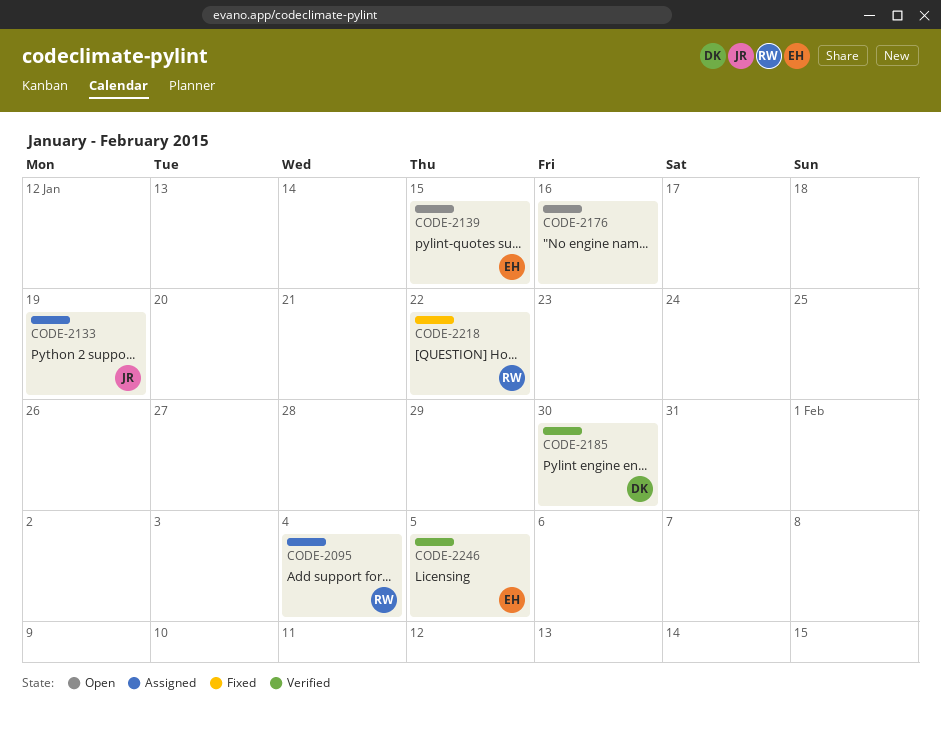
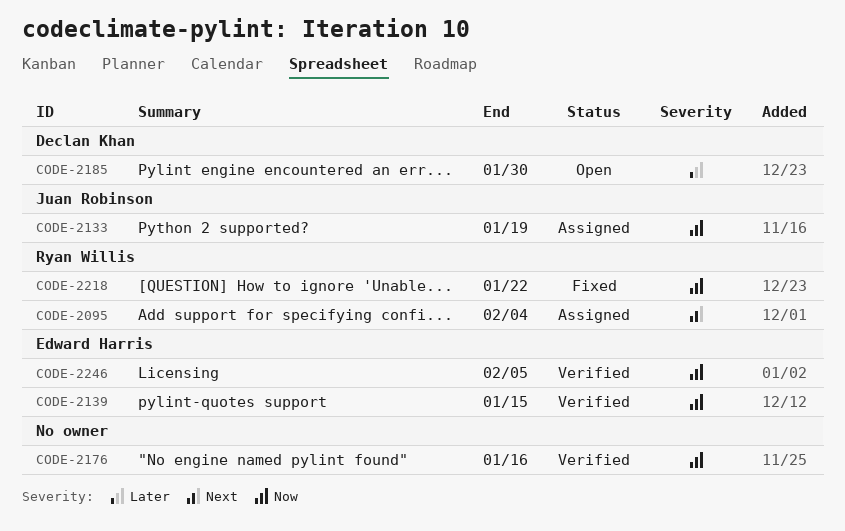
CODE-2139, status: Open -> Verified
CODE-2176, status: Open -> Verified
CODE-2185, status: Verified -> Open

